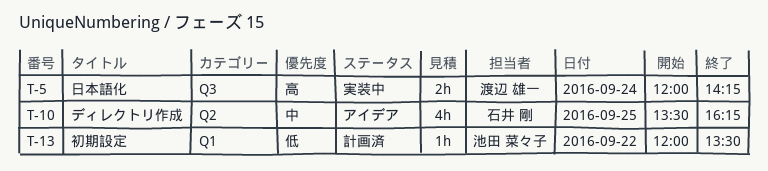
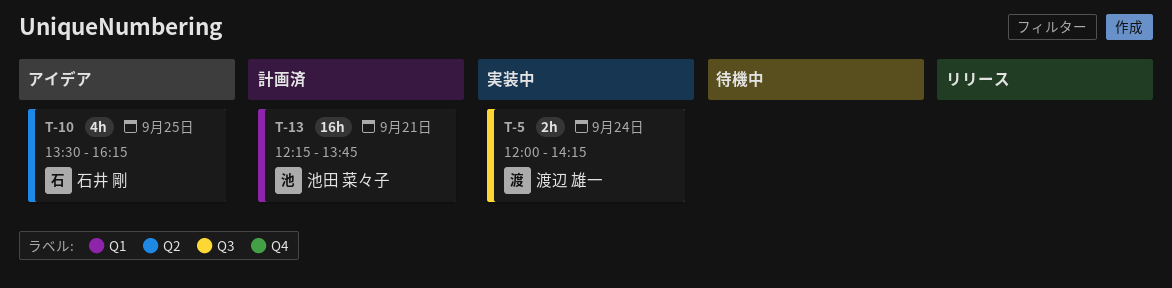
T-13, estimate: 1h -> 16h
T-13, day: Sep 22 -> Sep 21
T-13, begins: 12:00 -> 12:15
T-13, ends: 13:30 -> 13:45

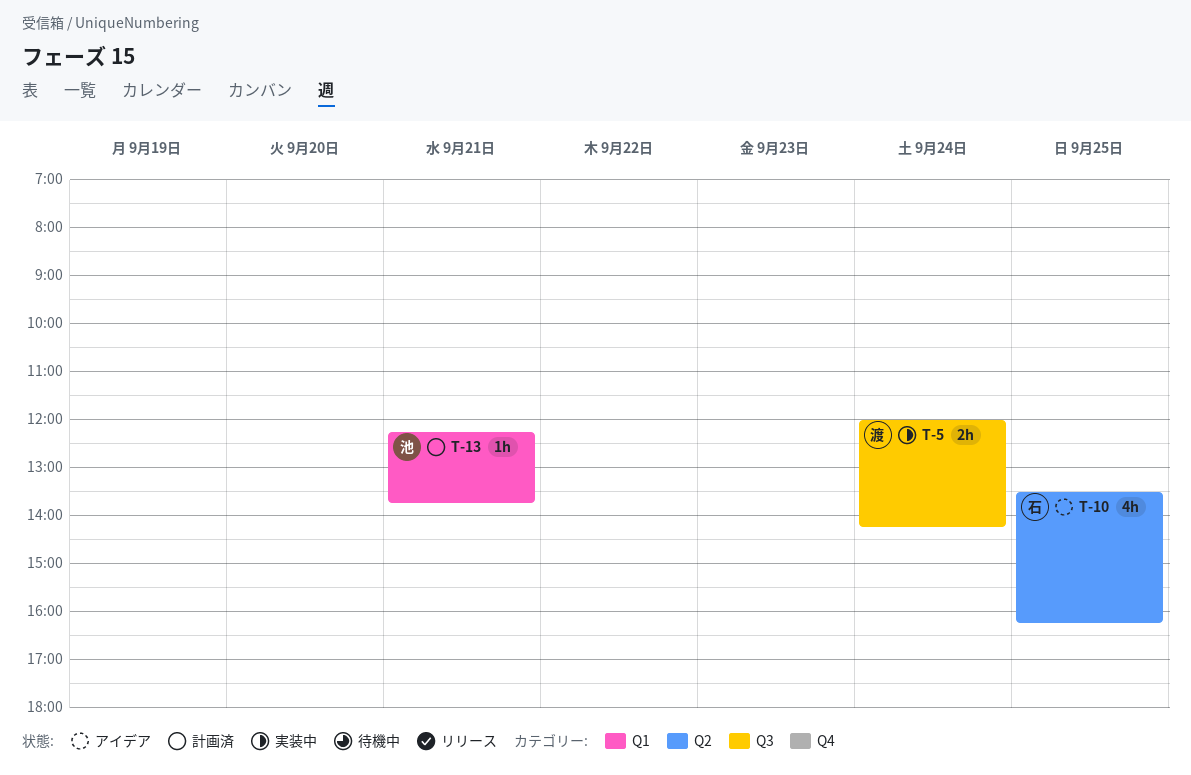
T-13, estimate: 16h -> 1h

